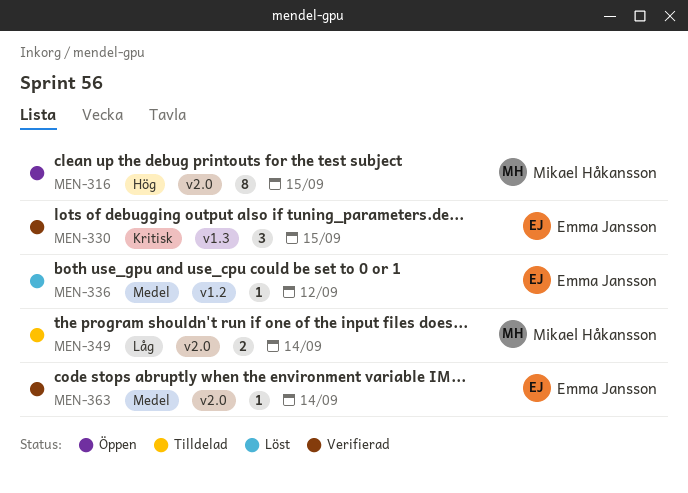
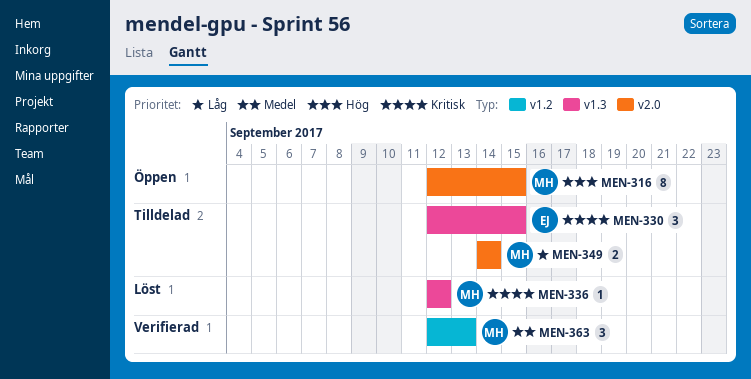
MEN-330, status: Verifierad -> Tilldelad
MEN-336, owner: Emma Jansson -> Mikael Håkansson
MEN-336, priority: Medel -> Kritisk
MEN-336, label: v1.2 -> v1.3
MEN-363, owner: Emma Jansson -> Mikael Håkansson
MEN-363, label: v2.0 -> v1.2
MEN-363, estimate: 1 -> 3
MEN-363, due: Sep 14 -> Sep 13

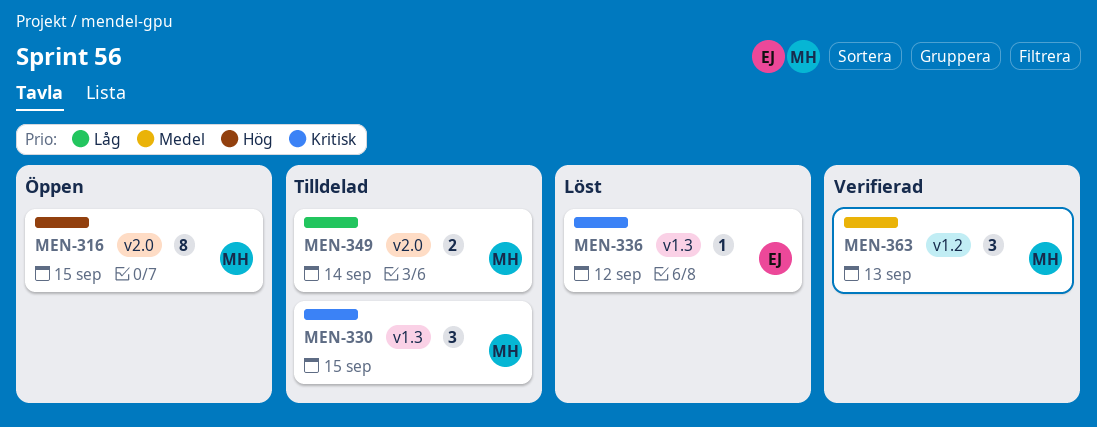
MEN-330, owner: EJ -> MH
MEN-336, owner: MH -> EJ

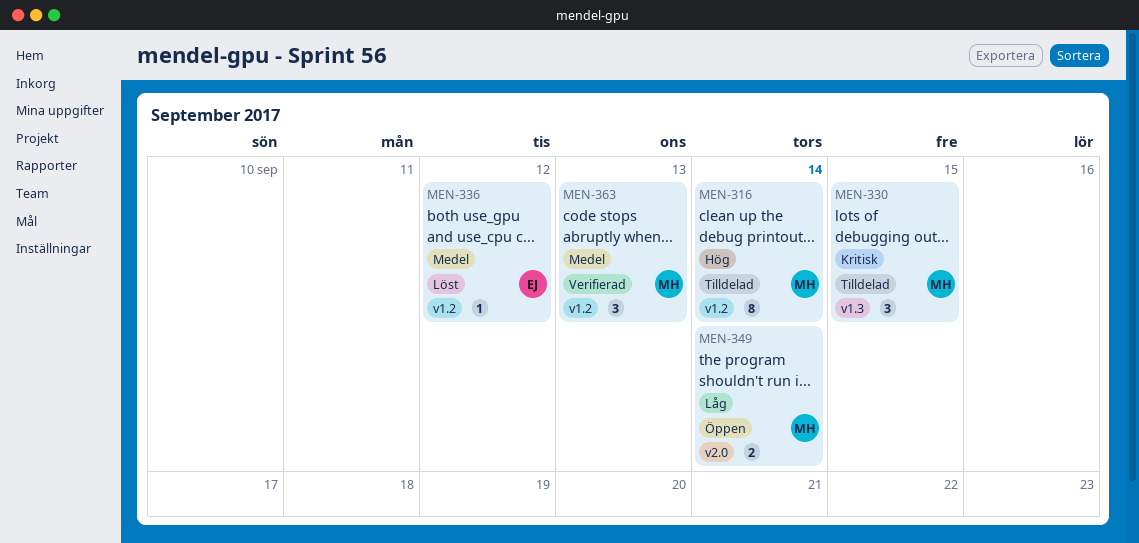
MEN-316, status: Öppen -> Tilldelad
MEN-316, label: v2.0 -> v1.2
MEN-316, due: Sep 15 -> Sep 14
MEN-336, priority: Kritisk -> Medel
MEN-336, label: v1.3 -> v1.2
MEN-349, status: Tilldelad -> Öppen

